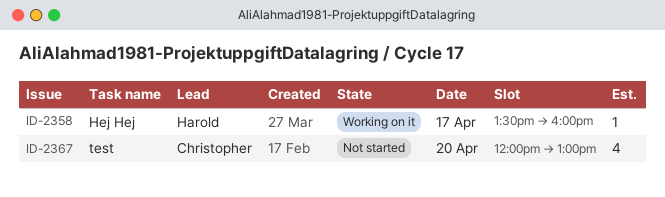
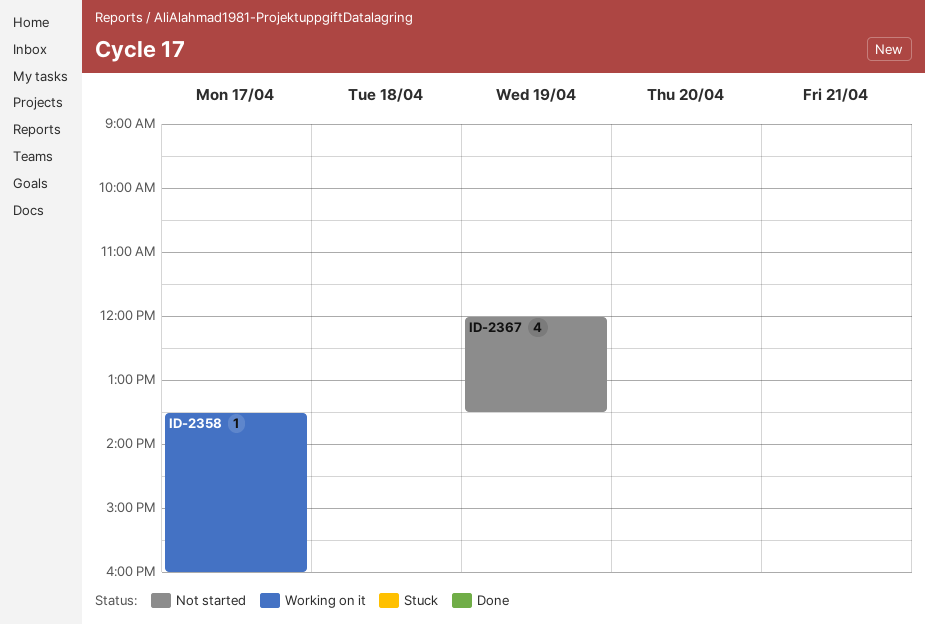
ID-2367, day: Apr 20 -> Apr 19
ID-2367, ends: 13:00 -> 13:30

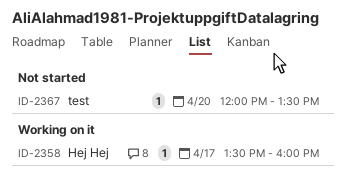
ID-2367, estimate: 4 -> 1
ID-2367, day: Apr 19 -> Apr 20

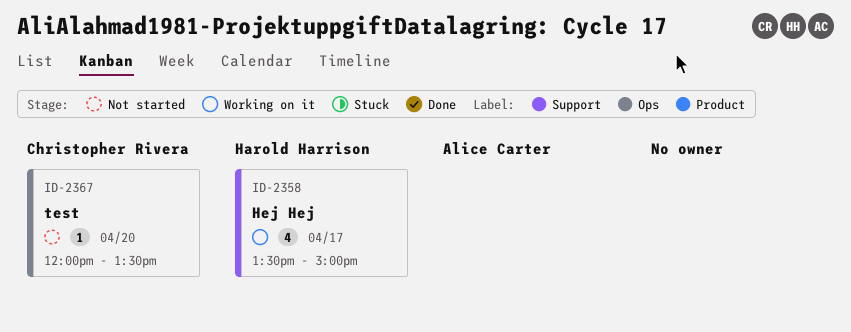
ID-2358, estimate: 1 -> 4
ID-2358, ends: 16:00 -> 15:00

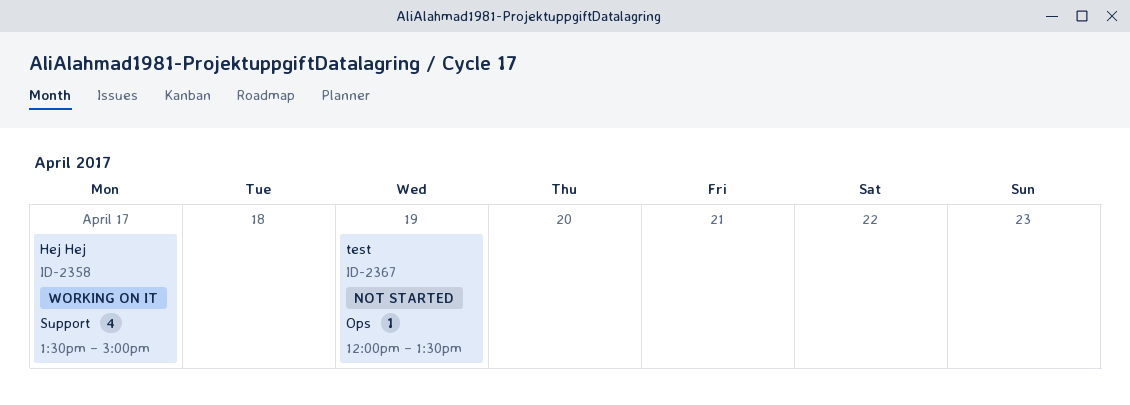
ID-2367, day: Apr 20 -> Apr 19

